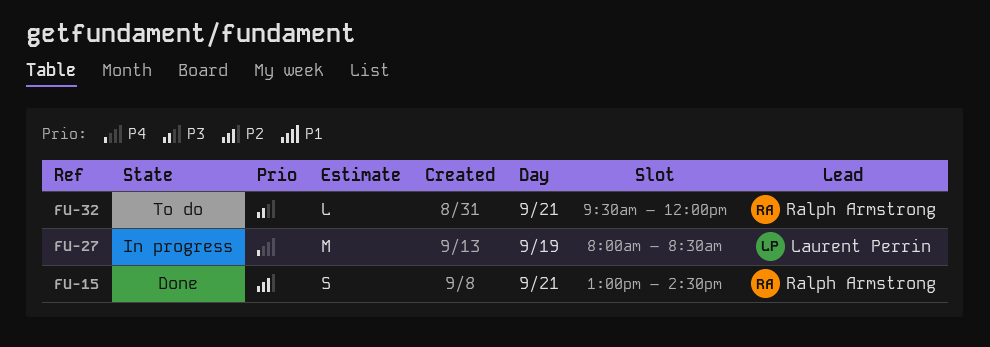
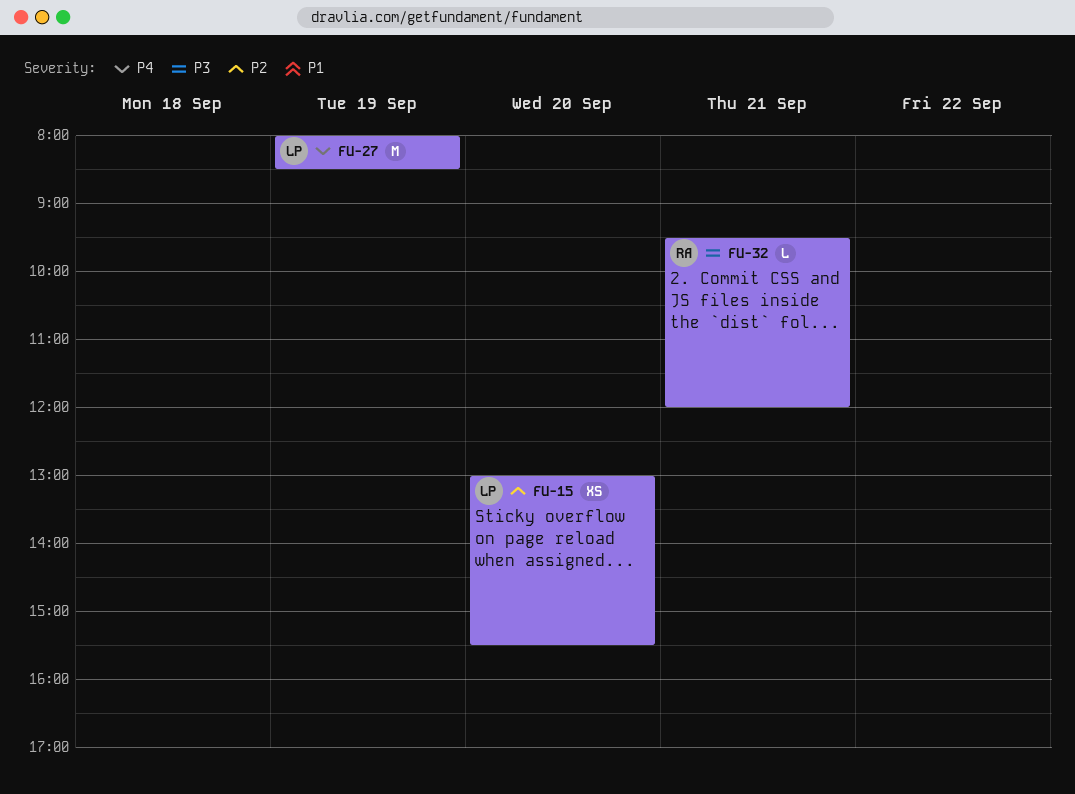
FU-15, owner: Ralph Armstrong -> Laurent Perrin
FU-15, estimate: S -> XS
FU-15, day: Sep 21 -> Sep 20
FU-15, ends: 14:30 -> 15:30

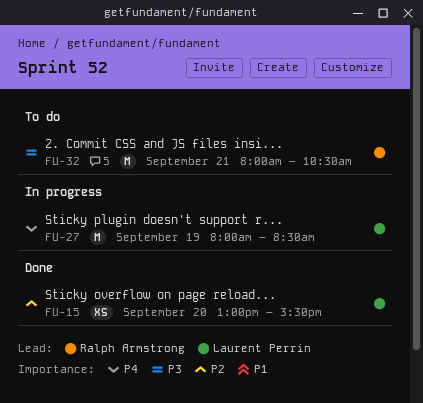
FU-32, estimate: L -> M
FU-32, begins: 09:30 -> 08:00
FU-32, ends: 12:00 -> 10:30

